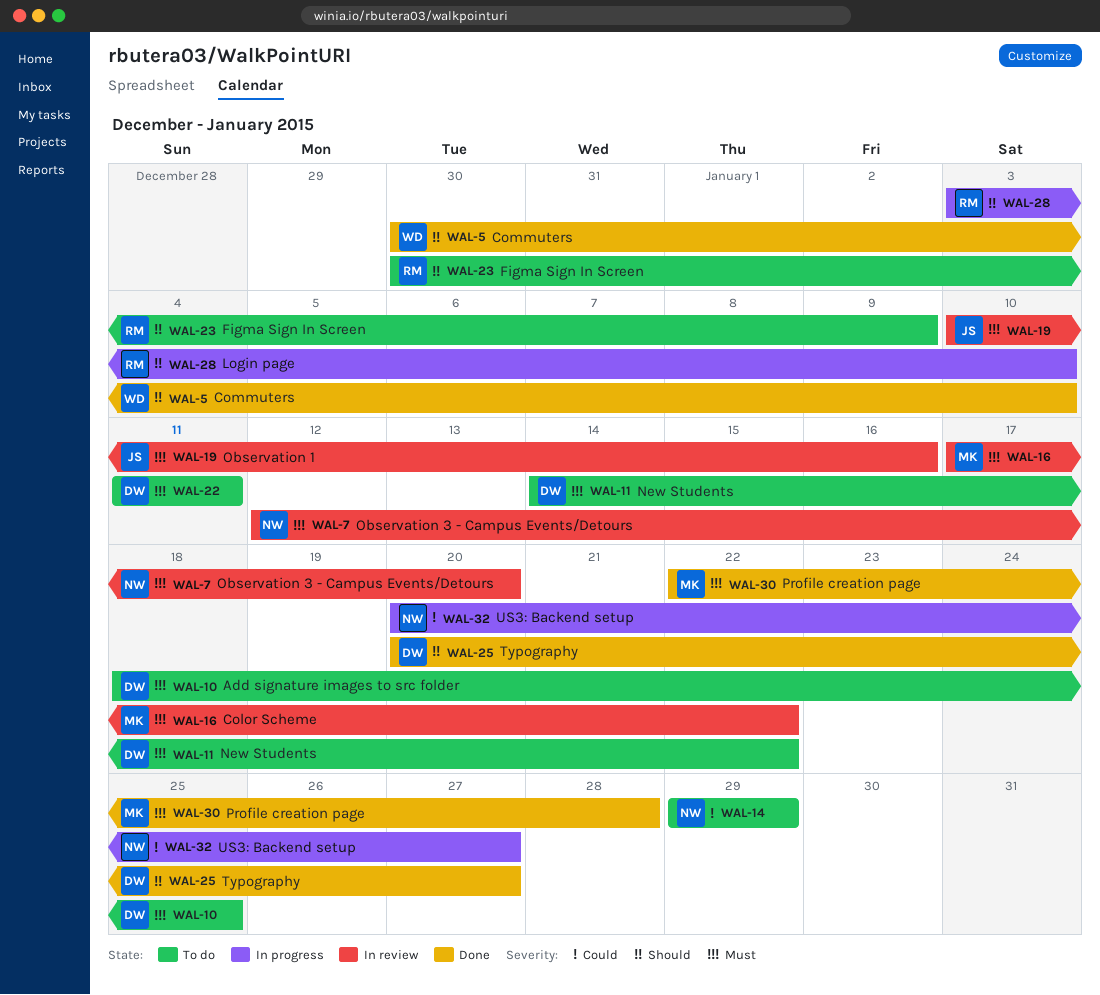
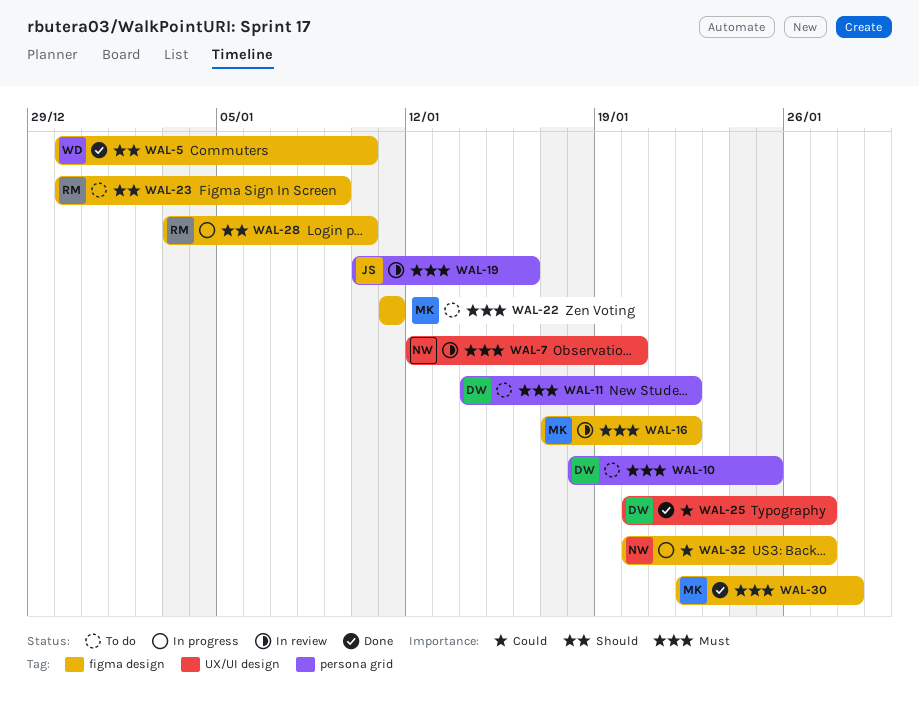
WAL-14: present -> none
WAL-22, owner: DW -> MK
WAL-25, priority: Should -> Could

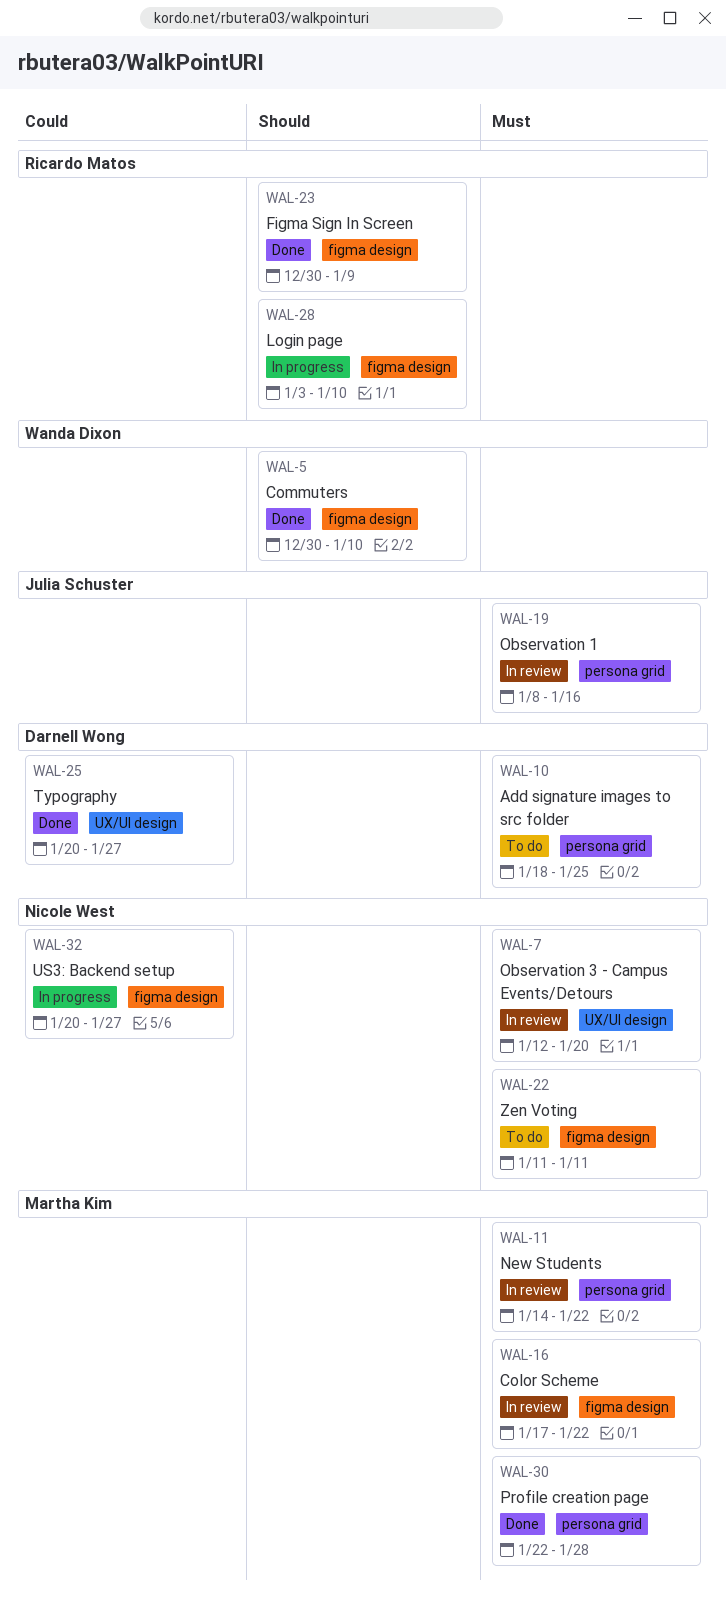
WAL-11, status: To do -> In review
WAL-11, owner: Darnell Wong -> Martha Kim
WAL-19, start: Jan 10 -> Jan 8
WAL-22, owner: Martha Kim -> Nicole West
WAL-23, status: To do -> Done
WAL-30, label: figma design -> persona grid

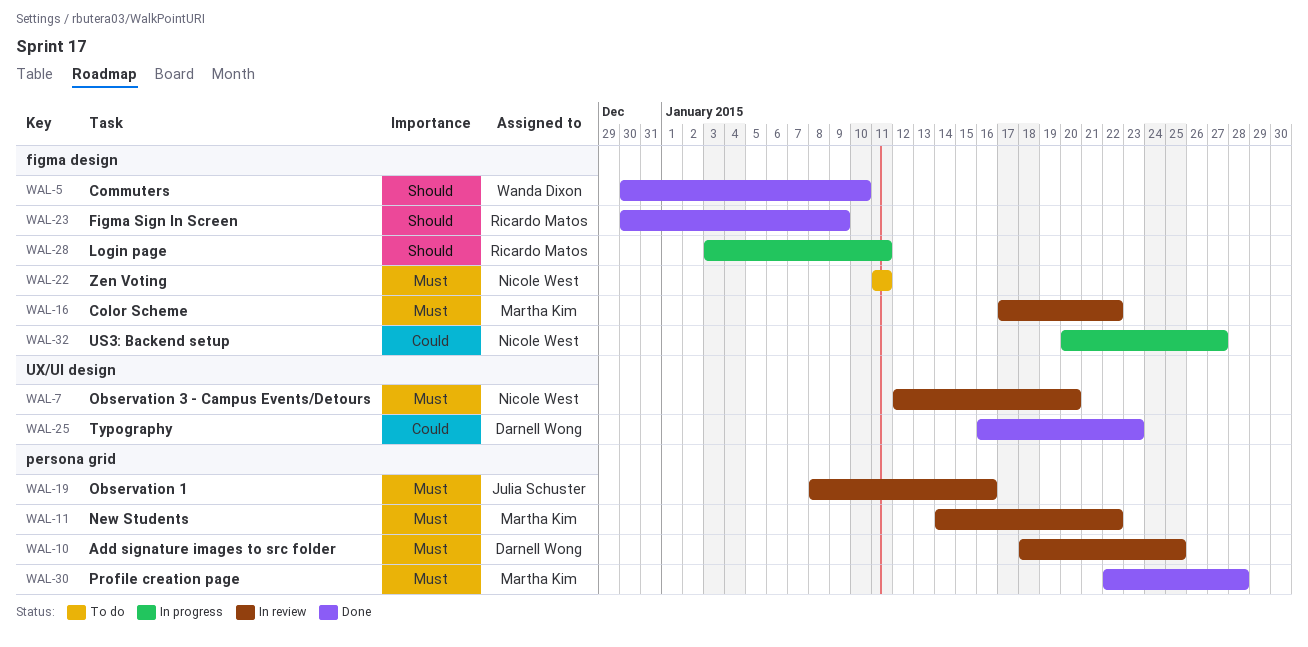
WAL-10, status: To do -> In review
WAL-25, start: Jan 20 -> Jan 16
WAL-25, due: Jan 27 -> Jan 23
WAL-28, due: Jan 10 -> Jan 11

